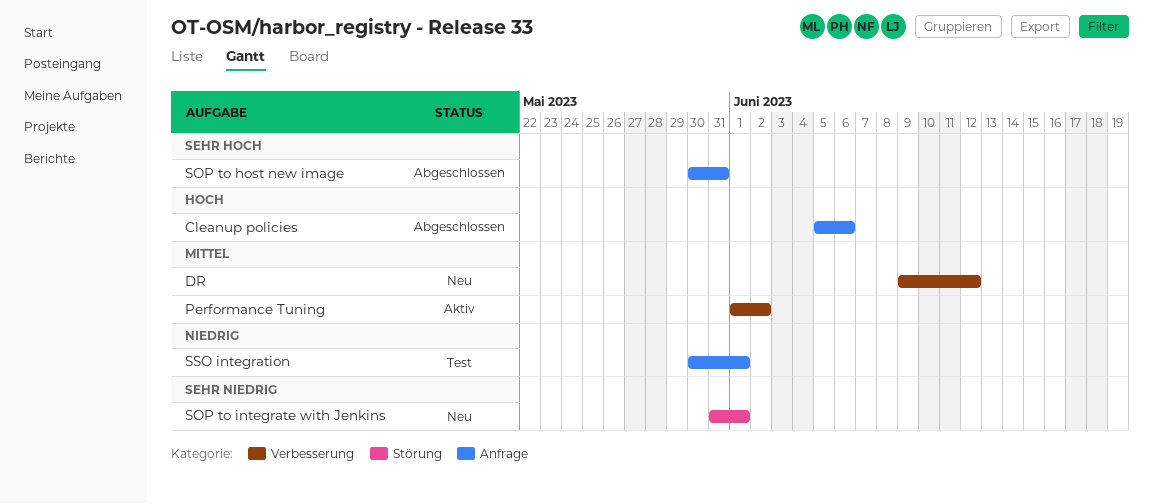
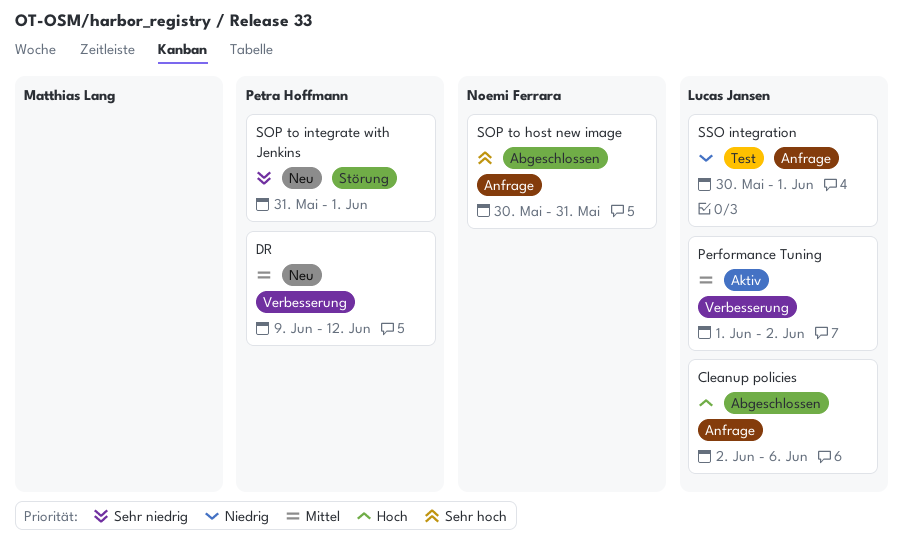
Cleanup policies, start: Jun 5 -> Jun 2

